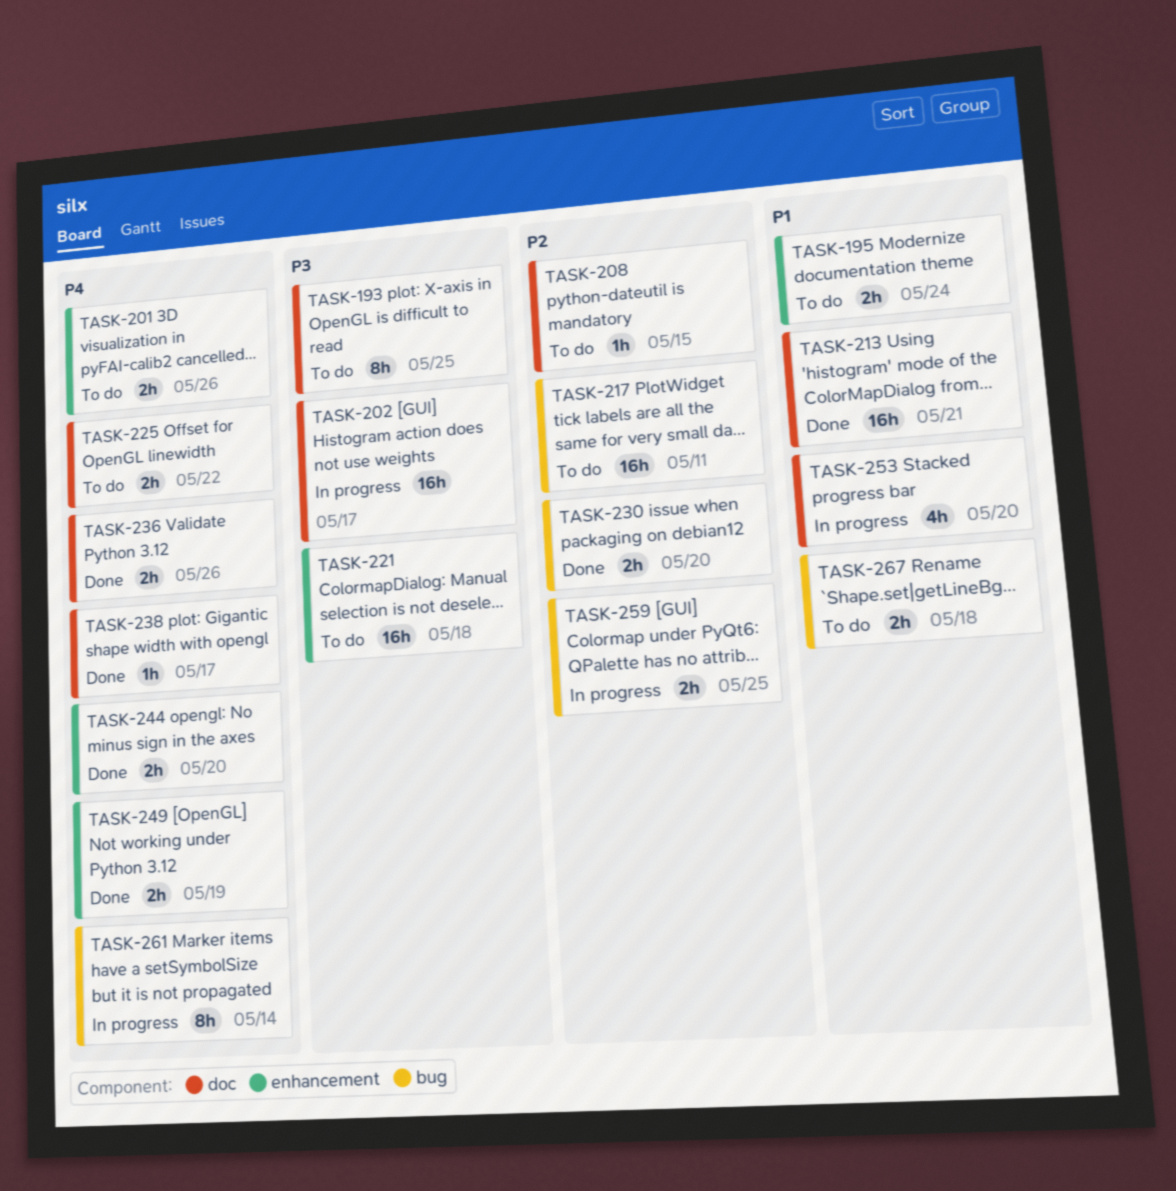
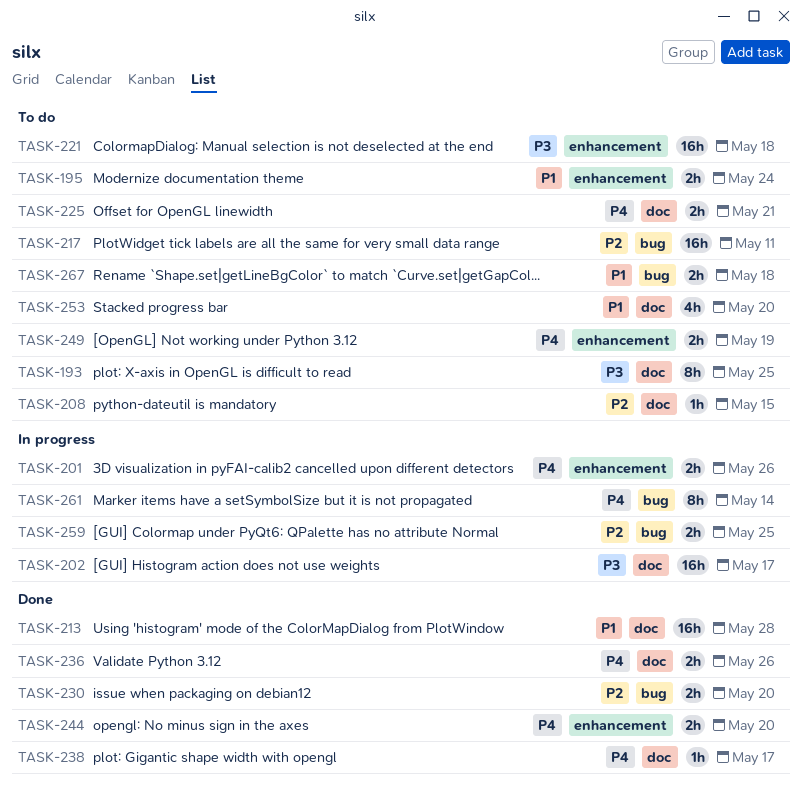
TASK-201, status: To do -> In progress
TASK-213, due: May 21 -> May 28
TASK-225, due: May 22 -> May 21
TASK-249, status: Done -> To do
TASK-253, status: In progress -> To do

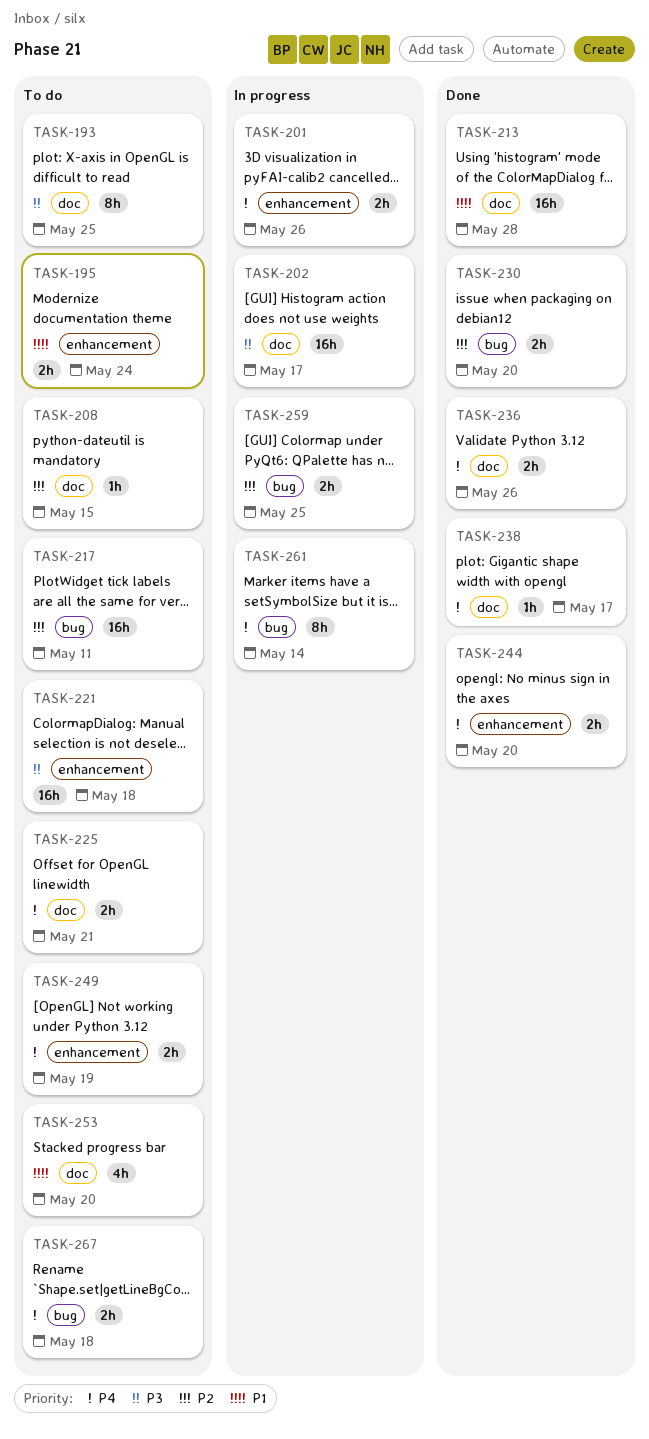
TASK-267, priority: P1 -> P4

